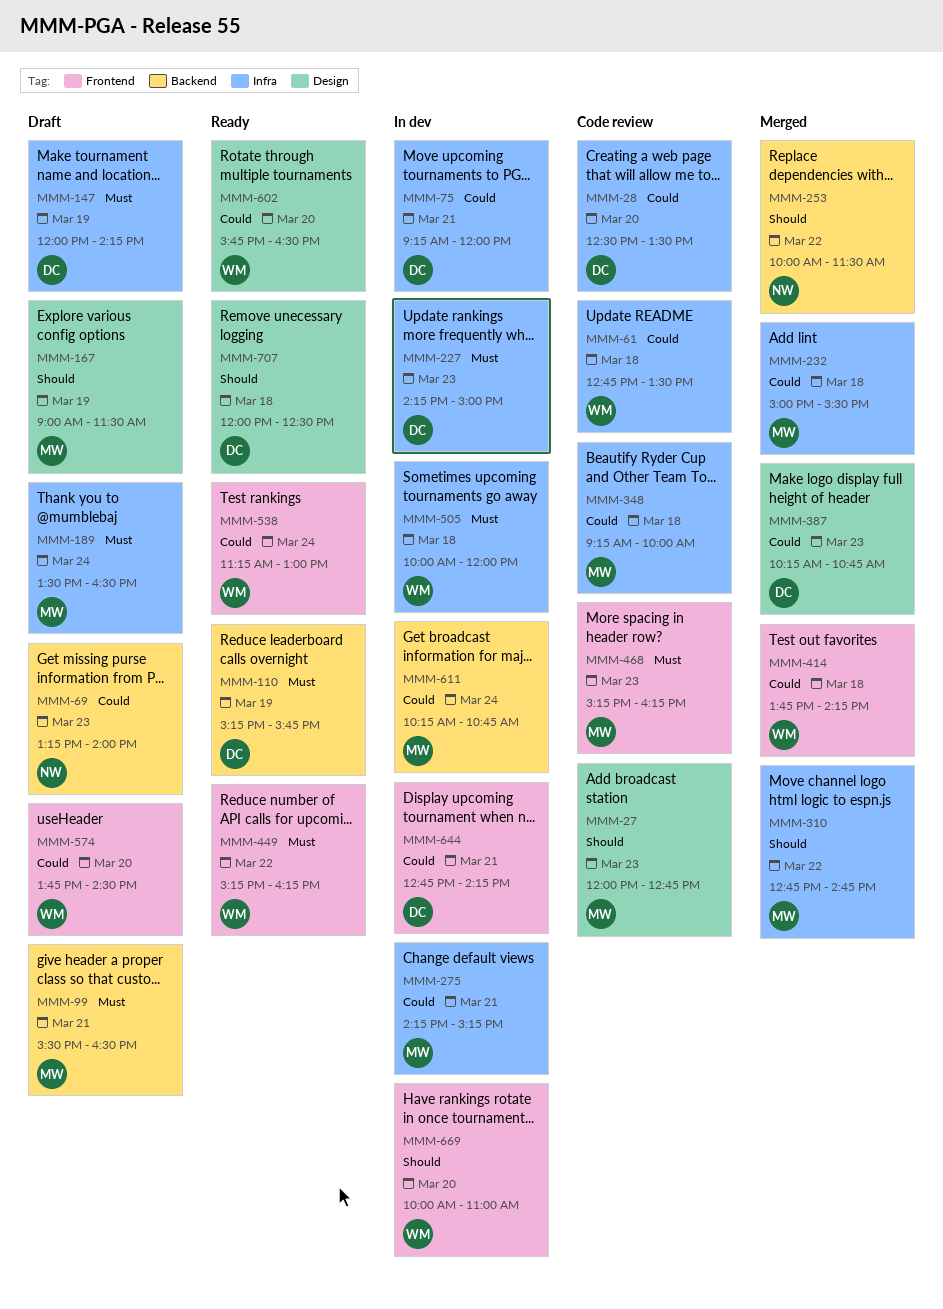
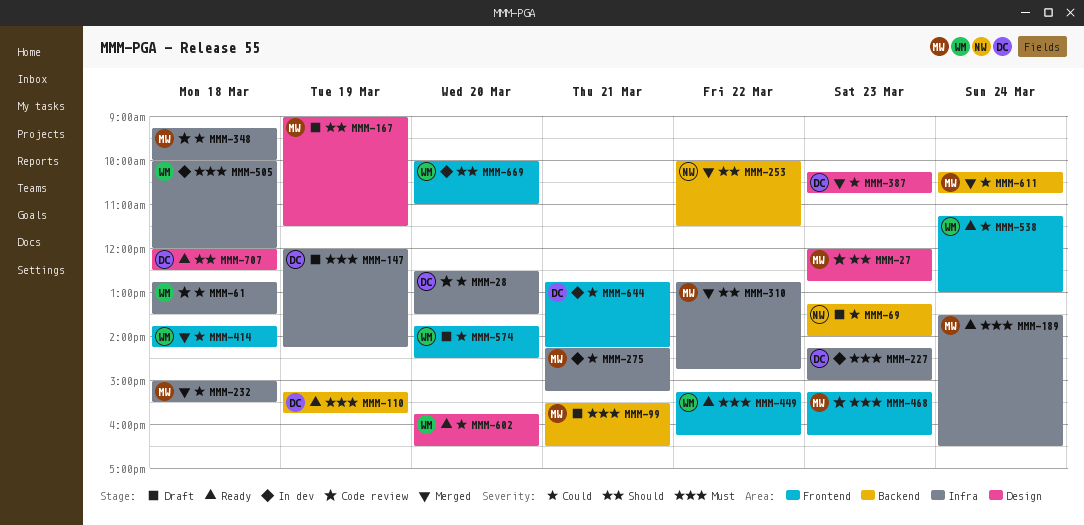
MMM-75: present -> none
MMM-189, status: Draft -> Ready
MMM-611, status: In dev -> Merged

